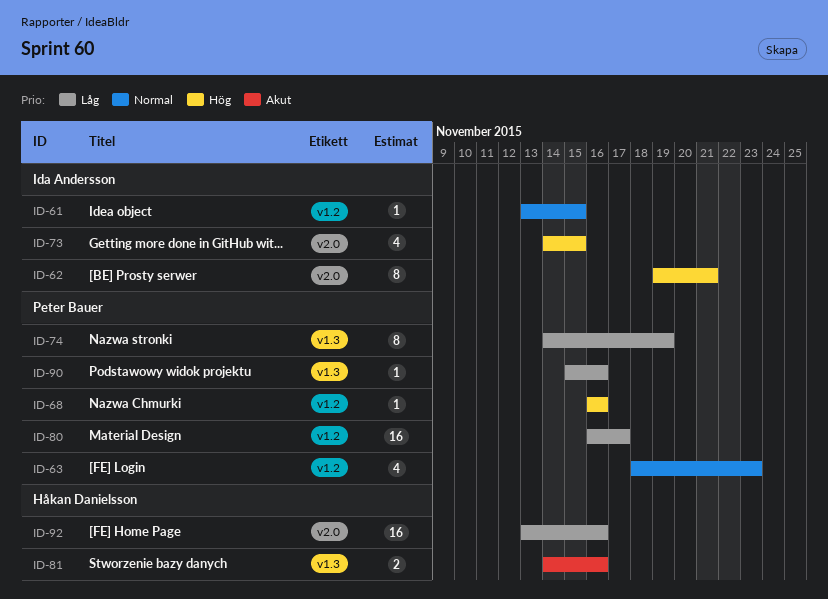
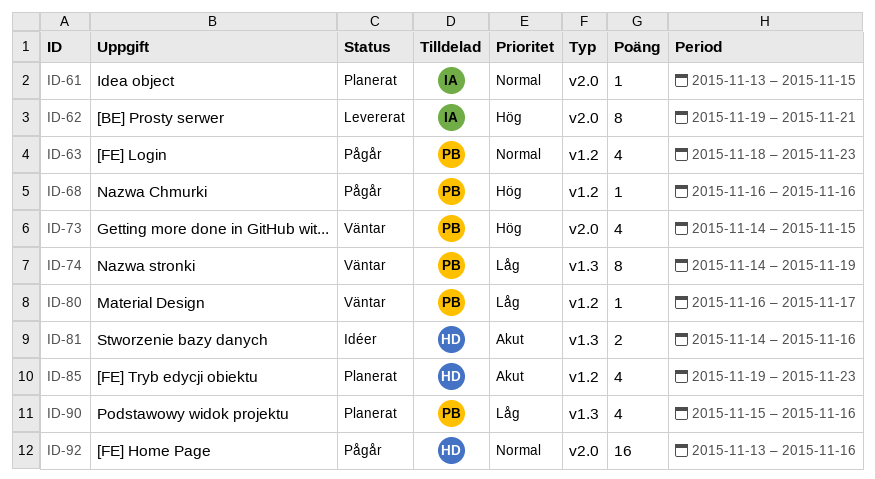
ID-61, label: v1.2 -> v2.0
ID-73, owner: Ida Andersson -> Peter Bauer
ID-80, estimate: 16 -> 1
ID-85: none -> present
ID-90, estimate: 1 -> 4
ID-92, priority: Låg -> Normal

